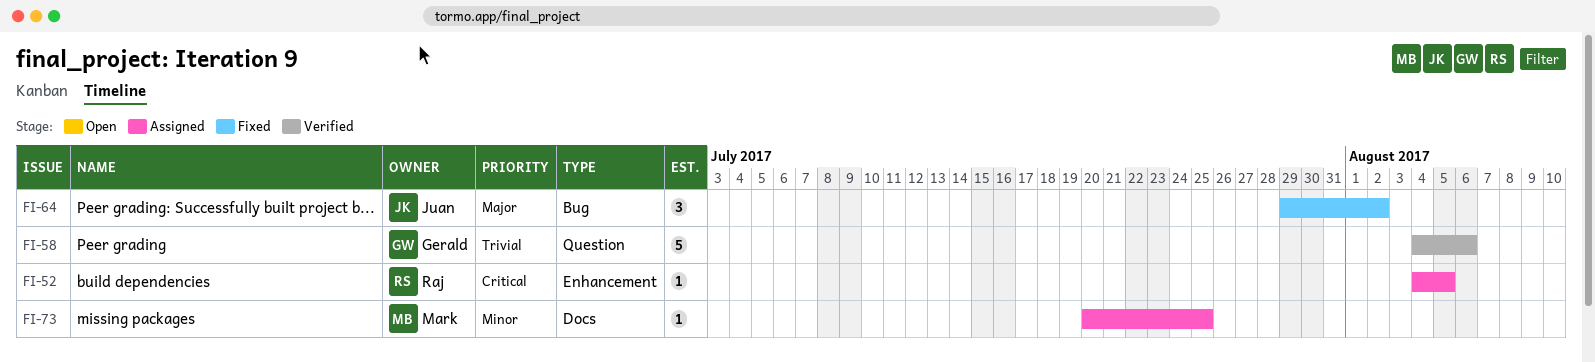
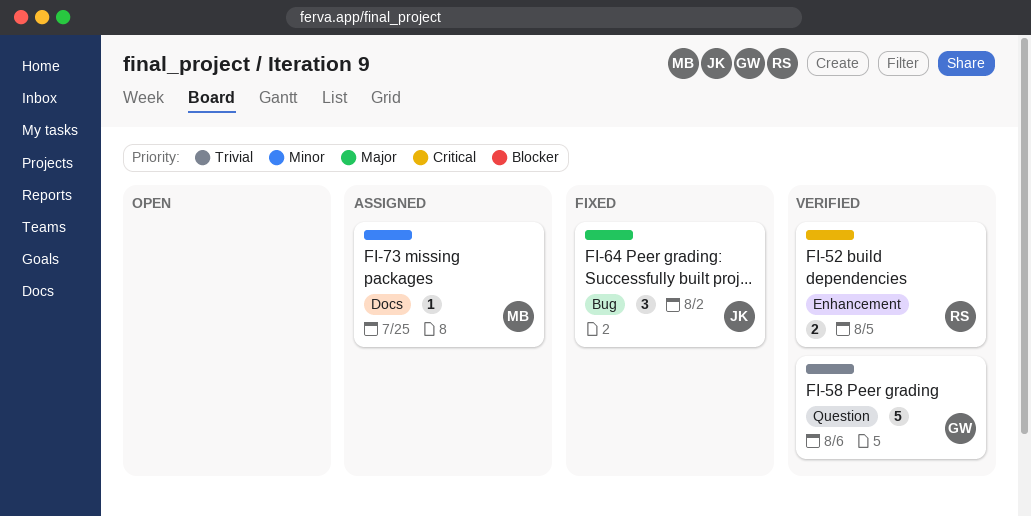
FI-52, status: Assigned -> Verified
FI-52, estimate: 1 -> 2

